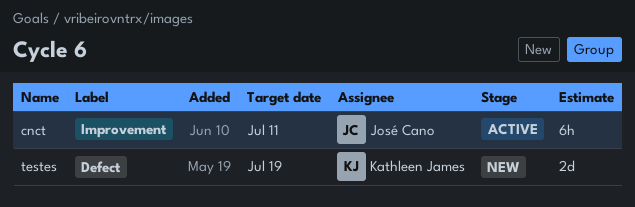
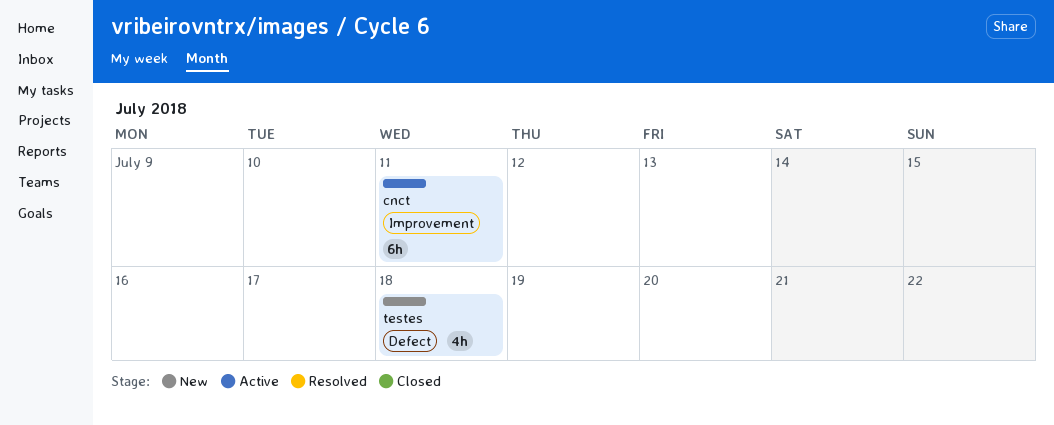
testes, estimate: 2d -> 4h
testes, due: Jul 19 -> Jul 18

